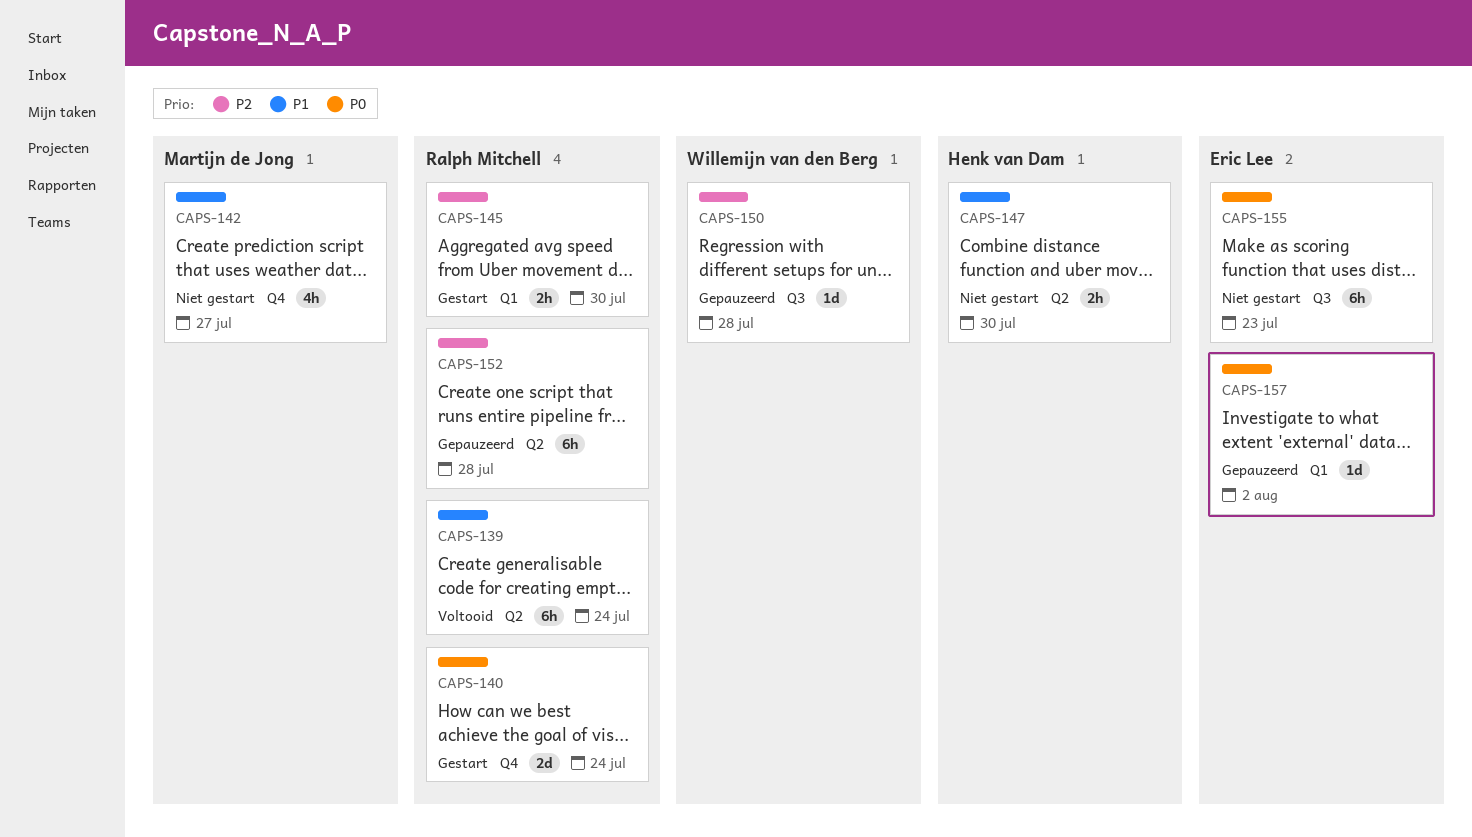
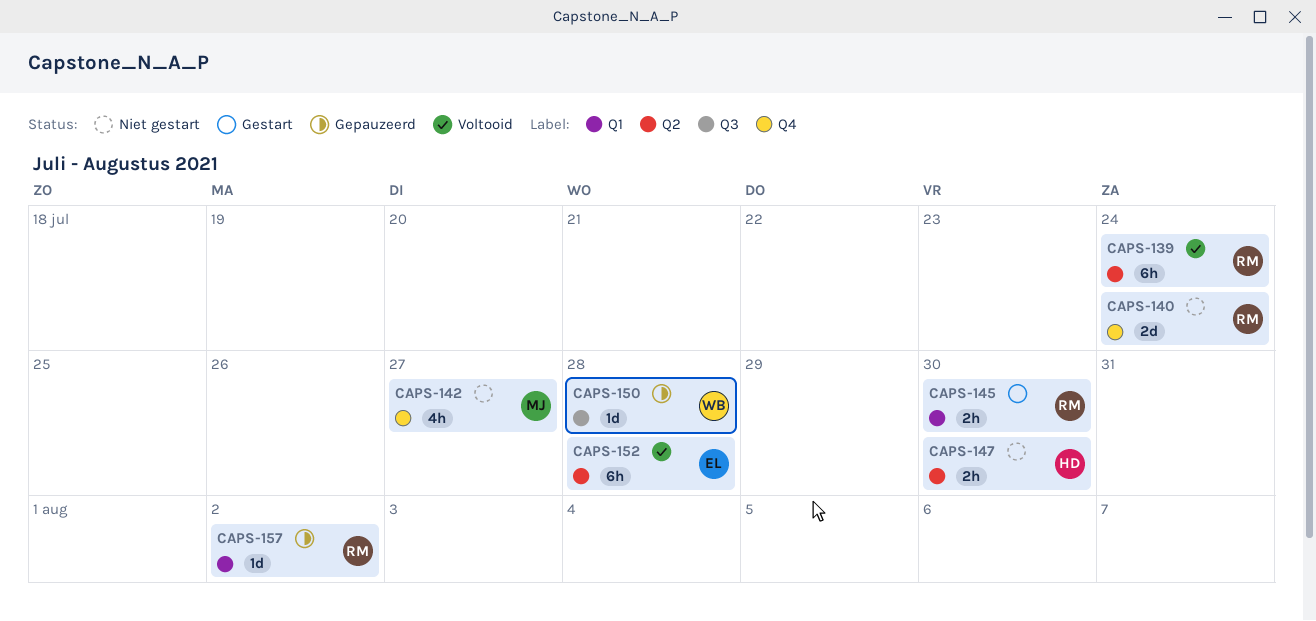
CAPS-140, status: Gestart -> Niet gestart
CAPS-152, status: Gepauzeerd -> Voltooid
CAPS-152, owner: Ralph Mitchell -> Eric Lee
CAPS-155: present -> none
CAPS-157, owner: Eric Lee -> Ralph Mitchell

